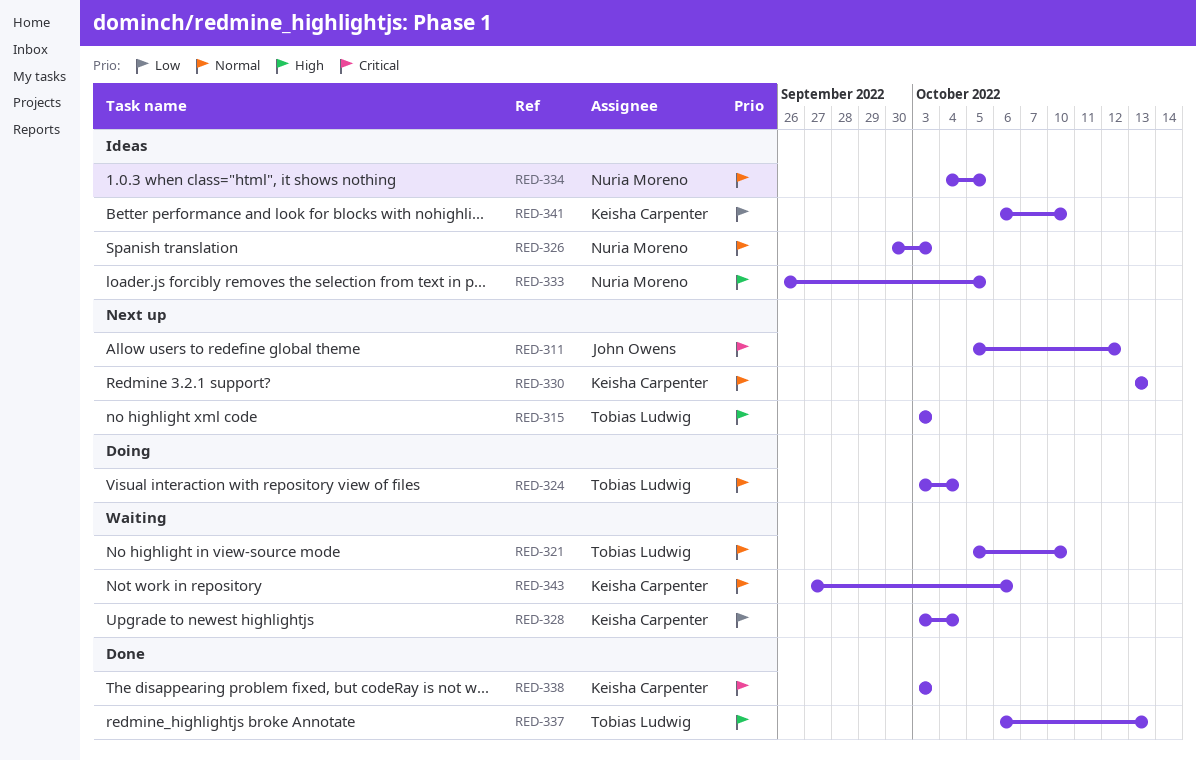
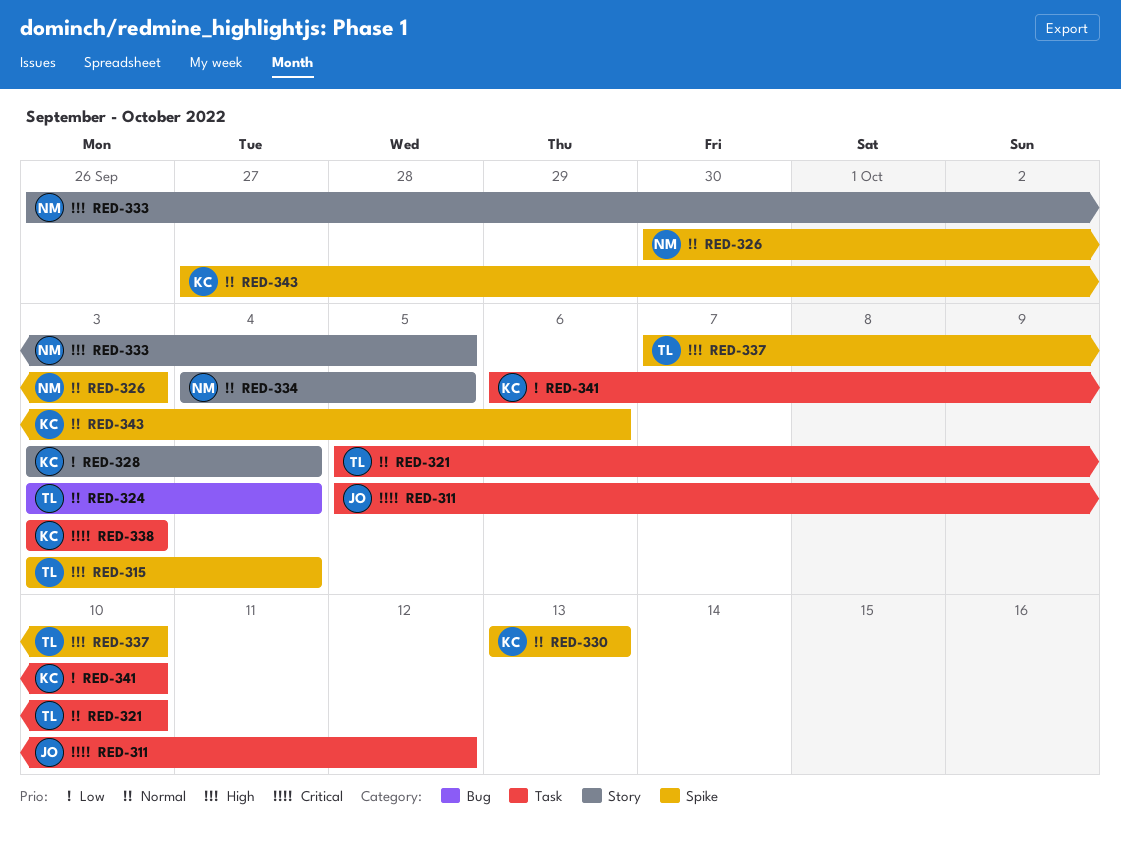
RED-315, due: Oct 3 -> Oct 4
RED-337, start: Oct 6 -> Oct 7
RED-337, due: Oct 13 -> Oct 10

